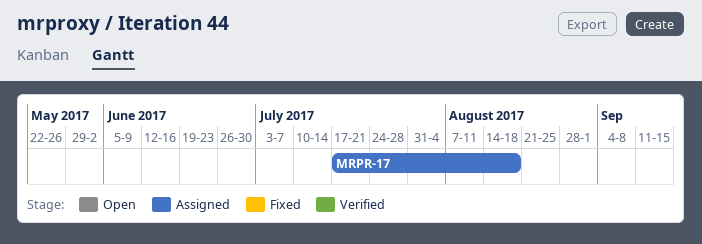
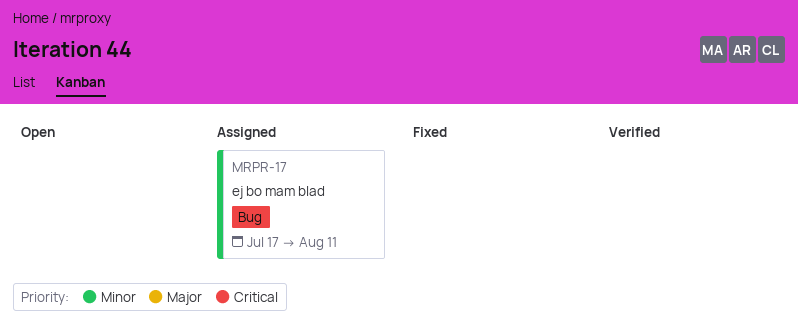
MRPR-17, due: Aug 18 -> Aug 11

